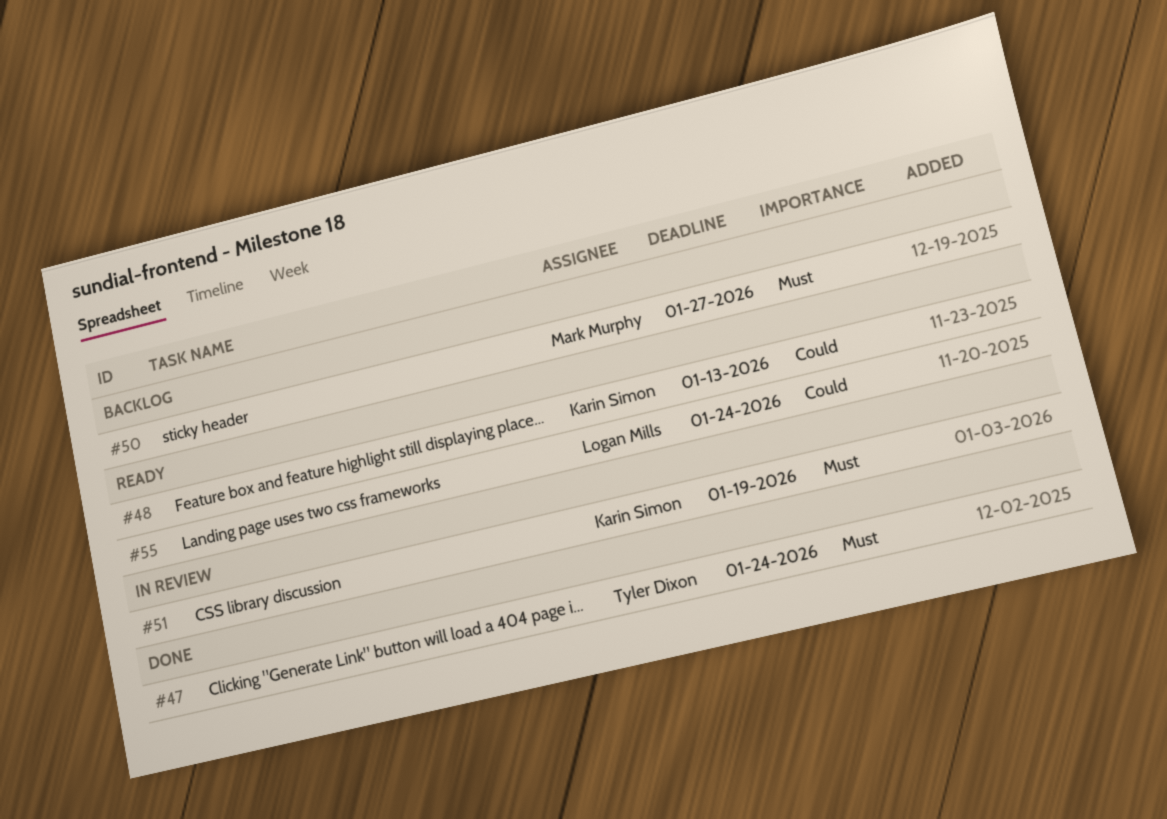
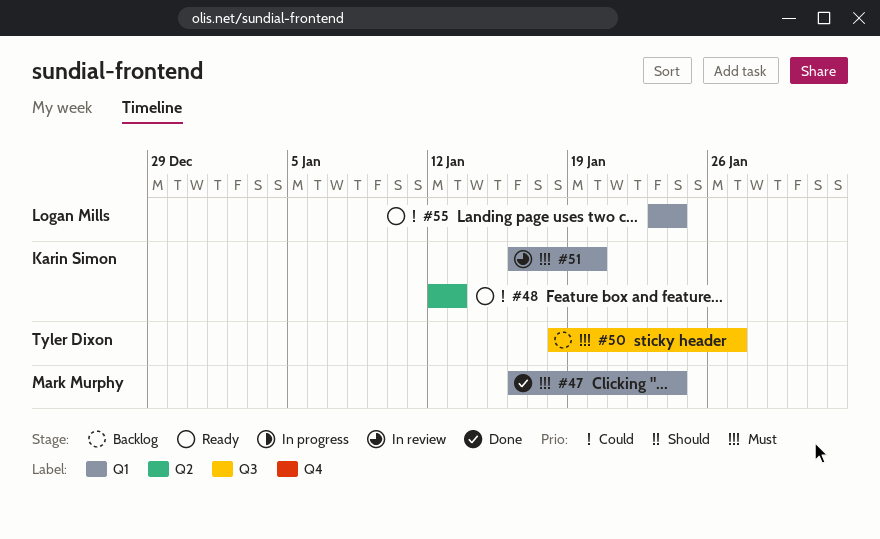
#47, owner: Tyler Dixon -> Mark Murphy
#50, owner: Mark Murphy -> Tyler Dixon
#51, due: Jan 19 -> Jan 20

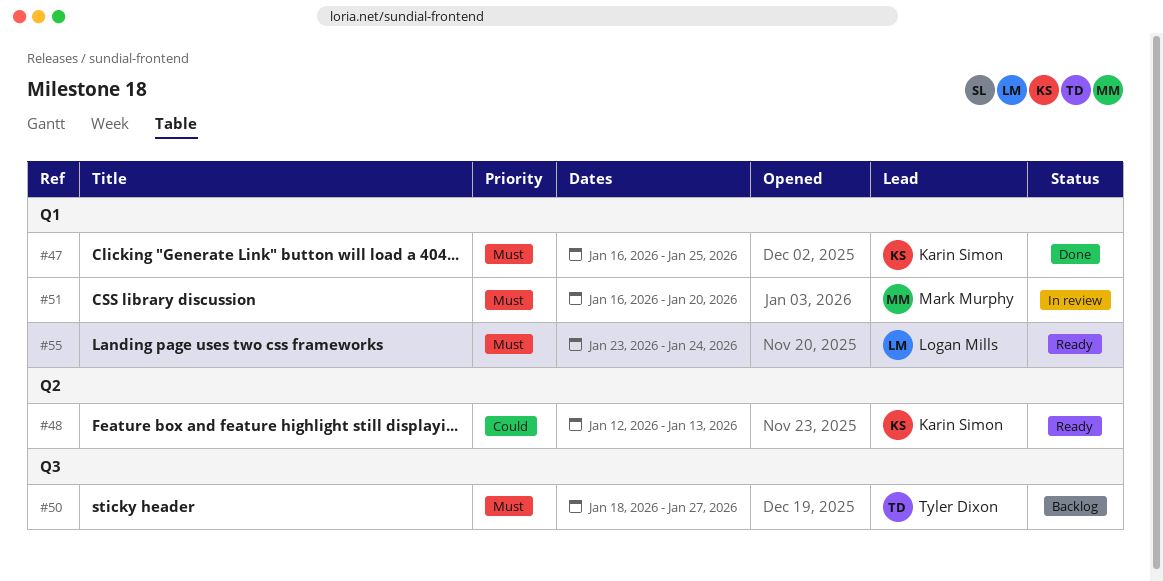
#47, owner: Mark Murphy -> Karin Simon
#47, due: Jan 24 -> Jan 25
#51, owner: Karin Simon -> Mark Murphy
#55, priority: Could -> Must

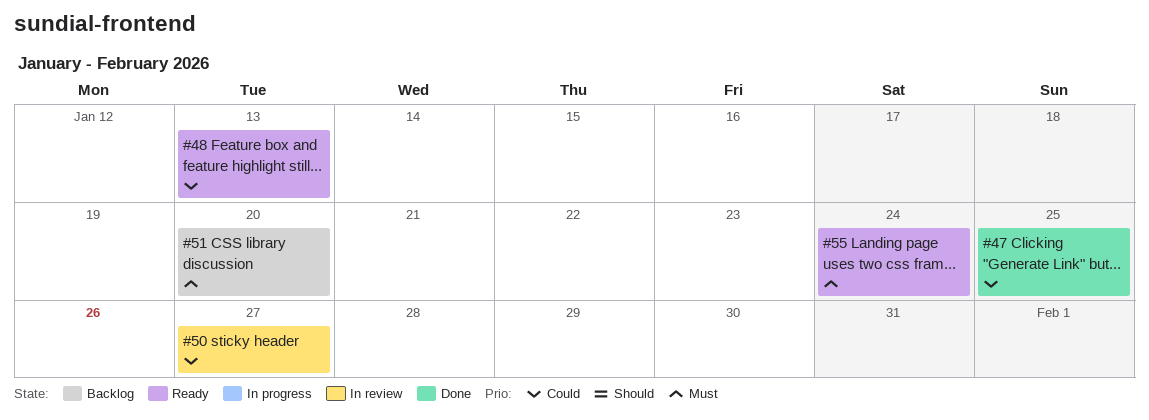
#47, priority: Must -> Could
#50, status: Backlog -> In review
#50, priority: Must -> Could
#51, status: In review -> Backlog

